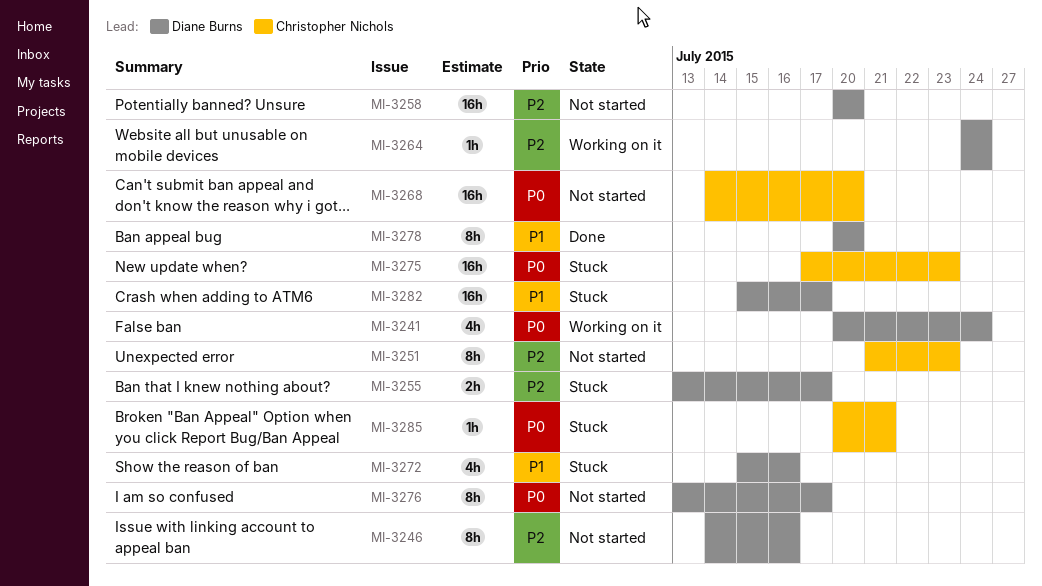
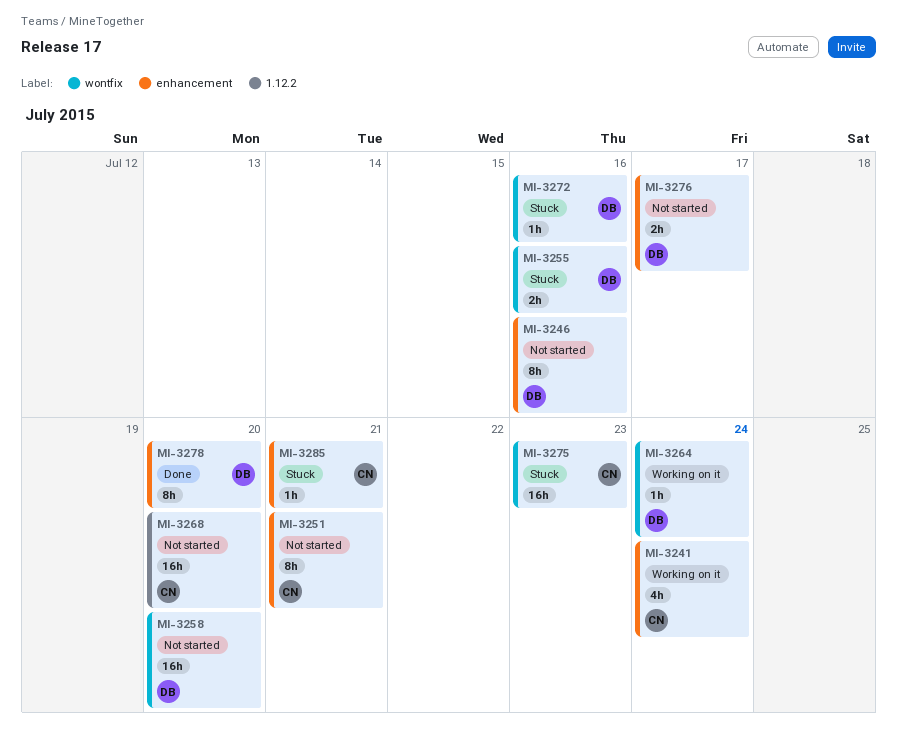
MI-3241, owner: Diane Burns -> Christopher Nichols
MI-3251, due: Jul 23 -> Jul 21
MI-3255, due: Jul 17 -> Jul 16
MI-3272, estimate: 4h -> 1h
MI-3276, estimate: 8h -> 2h
MI-3282: present -> none

